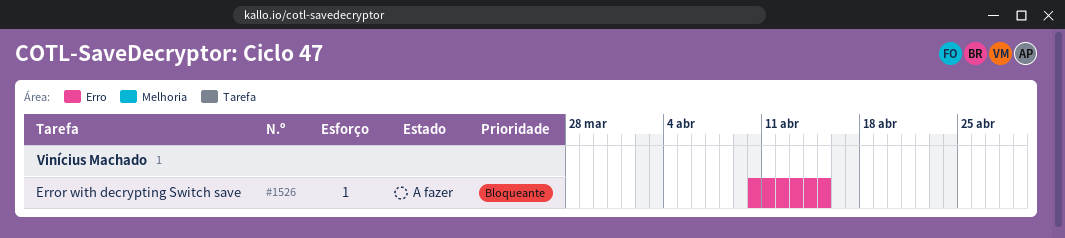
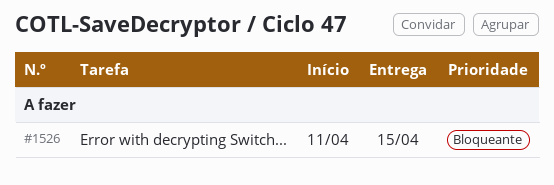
#1526, start: Apr 10 -> Apr 11

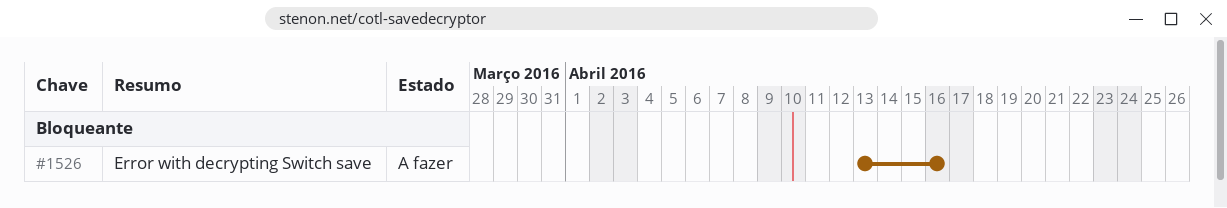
#1526, start: Apr 11 -> Apr 13
#1526, due: Apr 15 -> Apr 16

